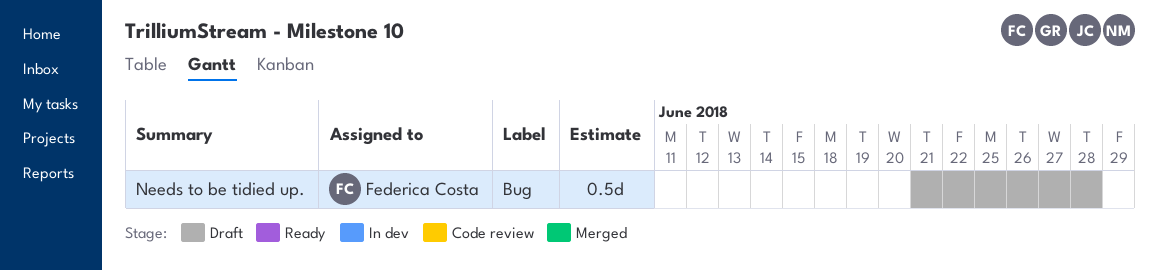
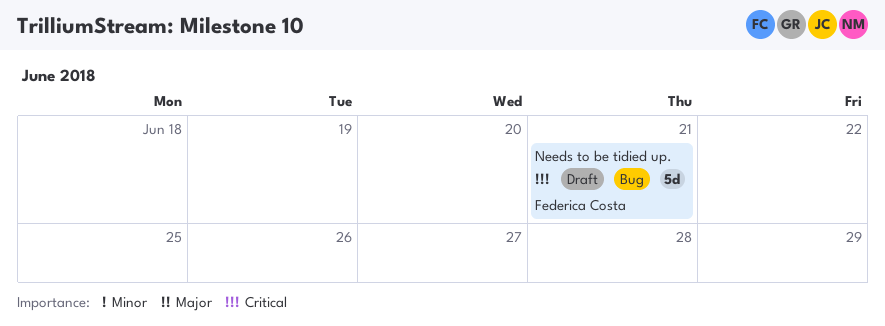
Needs to be tidied up., estimate: 0.5d -> 5d
Needs to be tidied up., due: Jun 28 -> Jun 21

